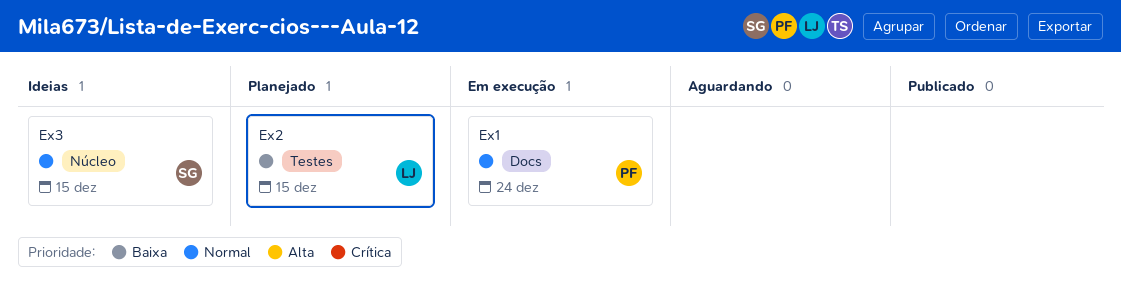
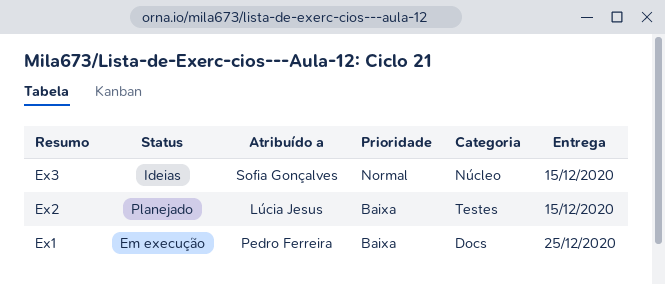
Ex1, priority: Normal -> Baixa
Ex1, due: Dec 24 -> Dec 25

